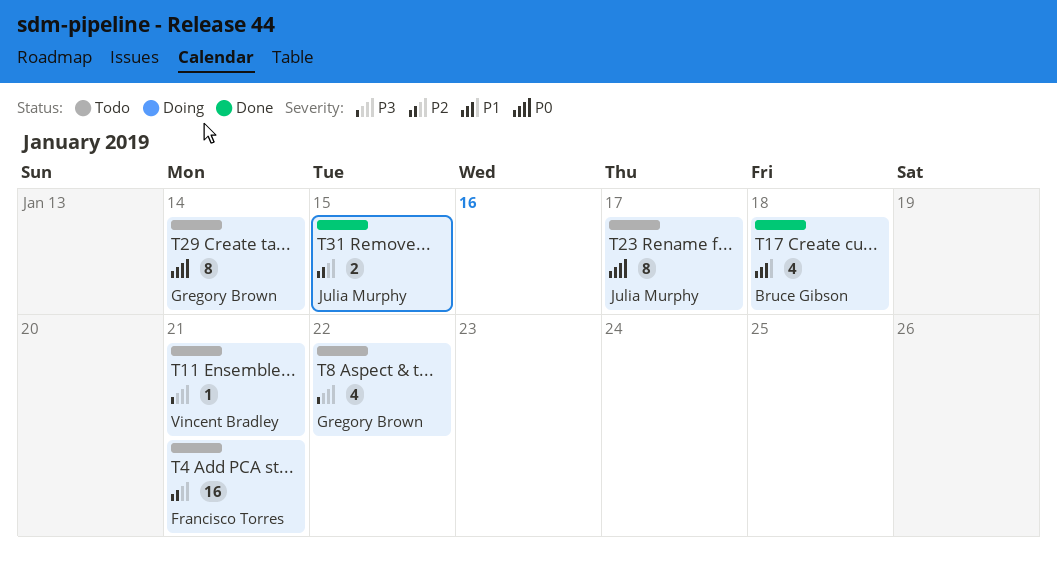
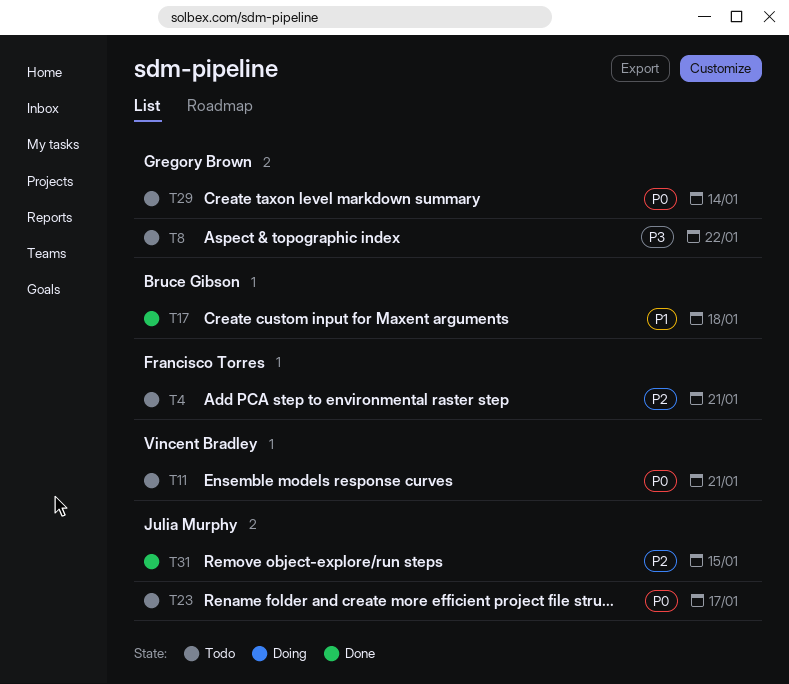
T11, priority: P3 -> P0

